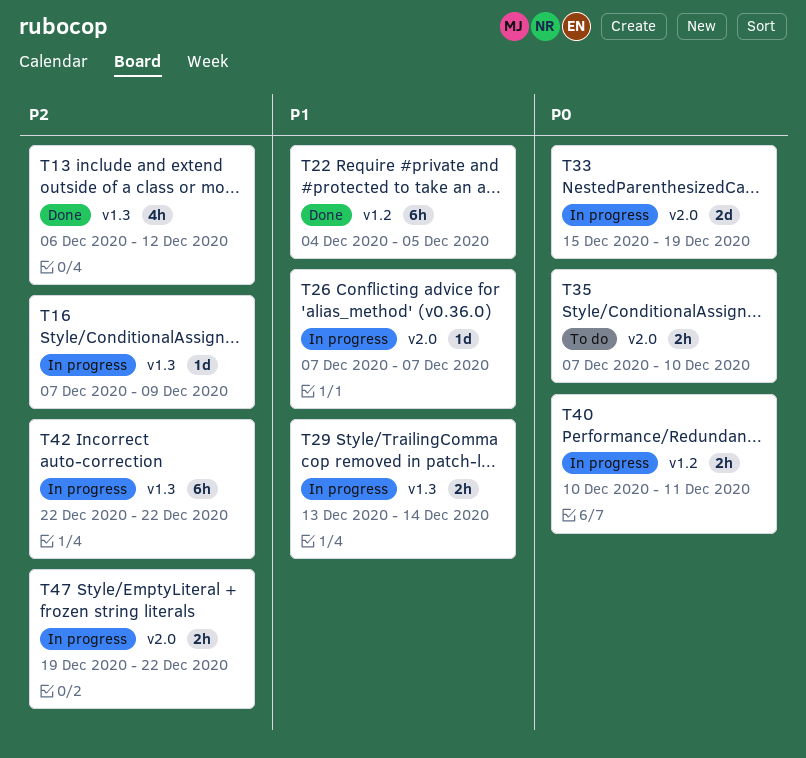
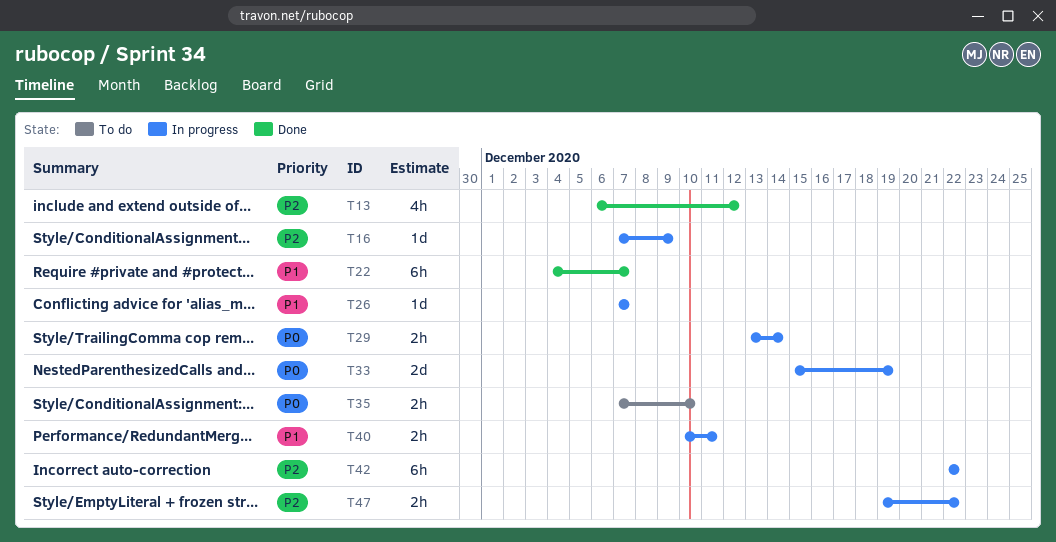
T22, due: Dec 5 -> Dec 7
T29, priority: P1 -> P0
T40, priority: P0 -> P1

